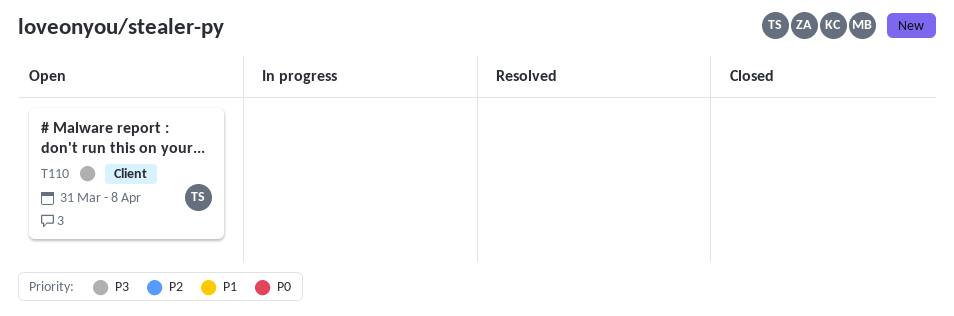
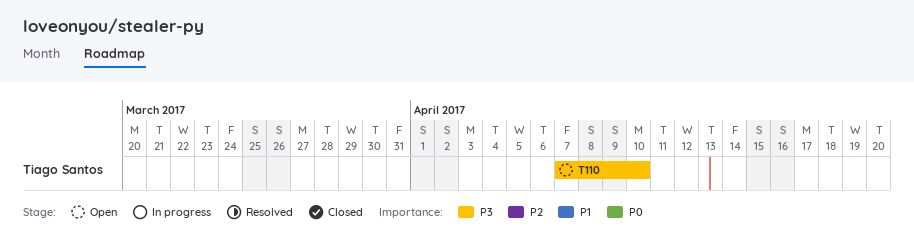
T110, start: Mar 31 -> Apr 7
T110, due: Apr 8 -> Apr 10

